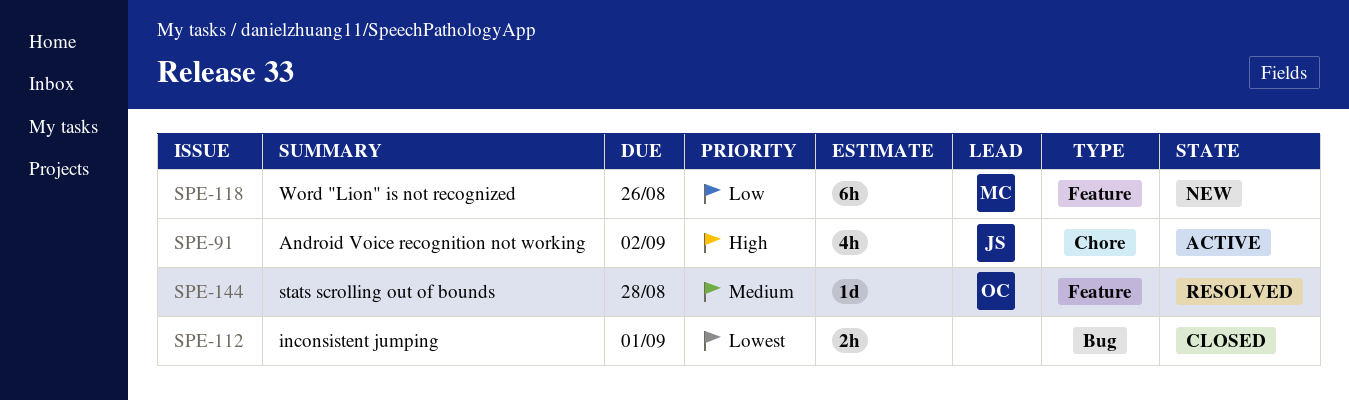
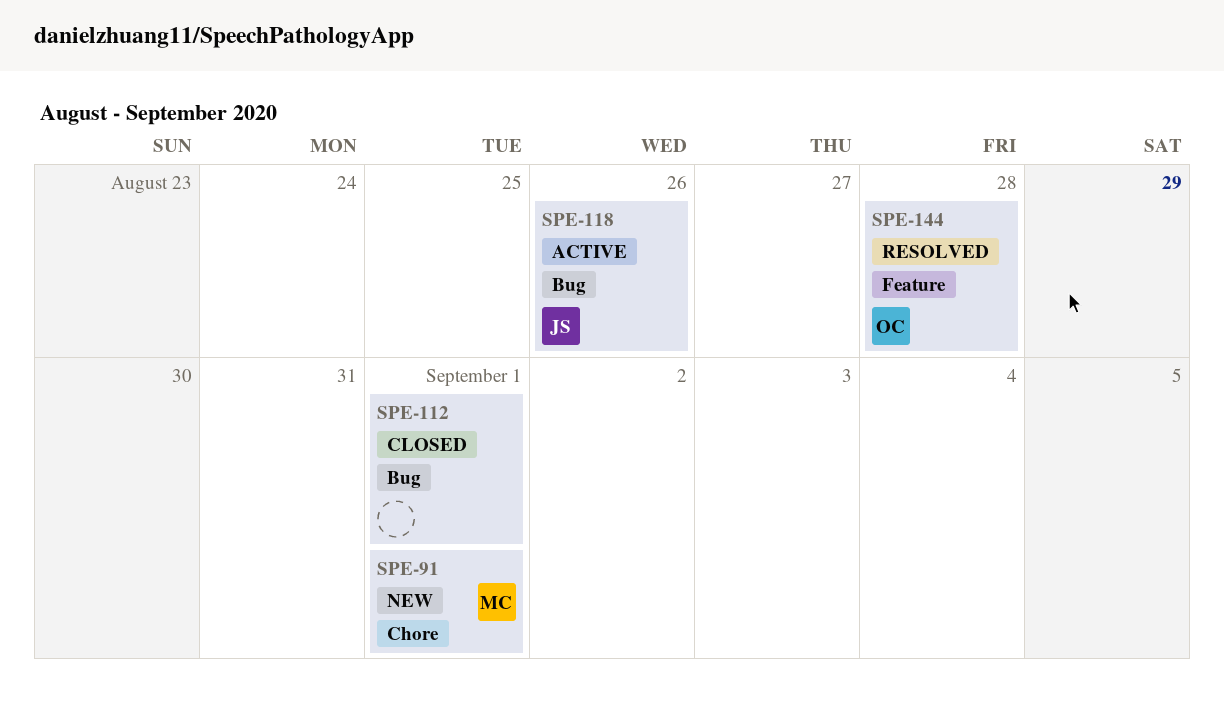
SPE-91, status: Active -> New
SPE-91, owner: JS -> MC
SPE-91, due: Sep 2 -> Sep 1
SPE-118, status: New -> Active
SPE-118, owner: MC -> JS
SPE-118, label: Feature -> Bug

